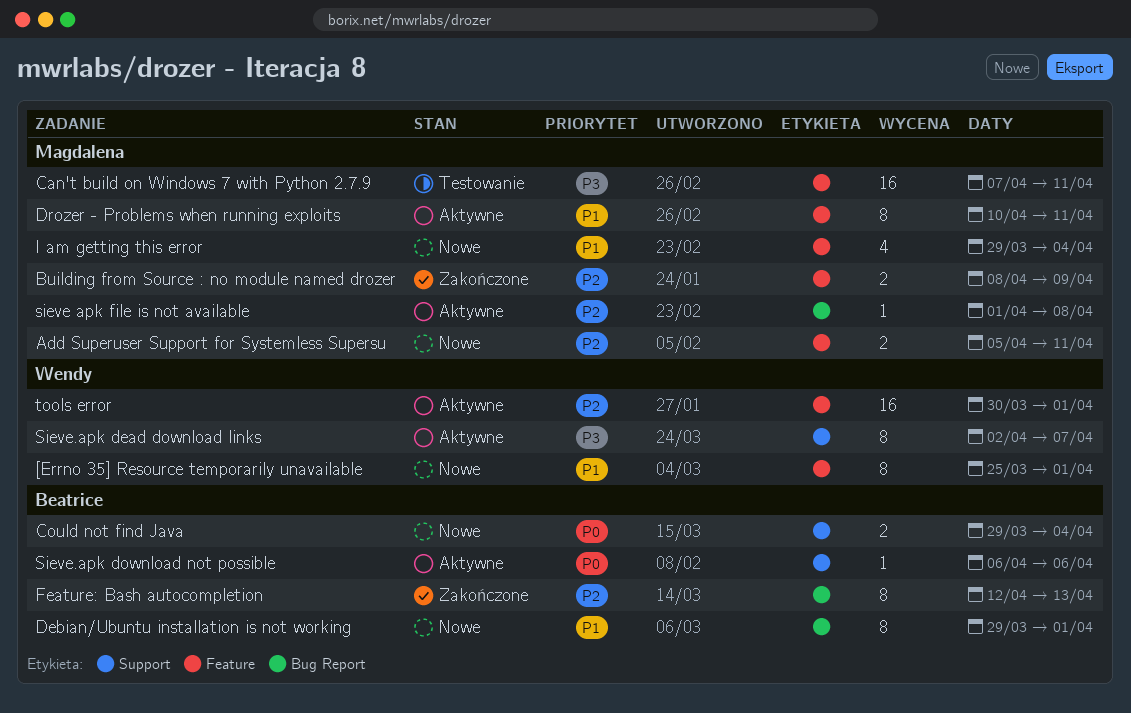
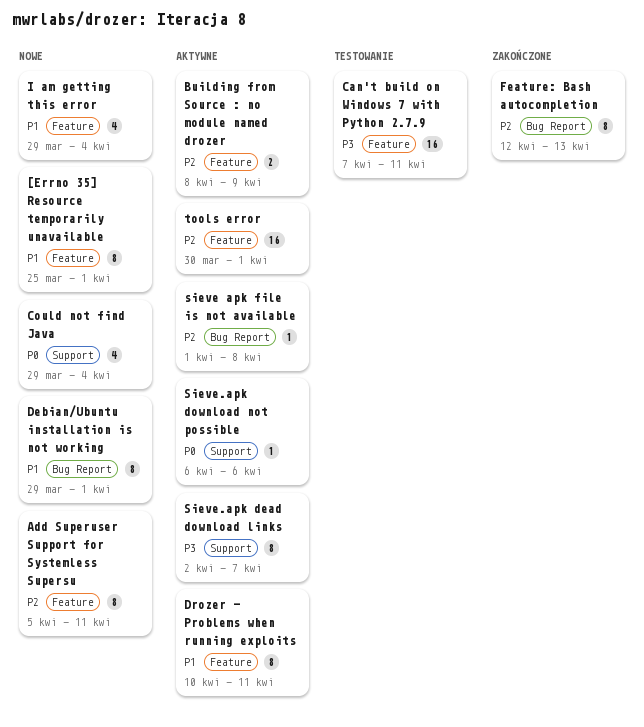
Add Superuser Support for Systemless Supersu, estimate: 2 -> 8
Building from Source : no module named drozer, status: Zakończone -> Aktywne
Could not find Java, estimate: 2 -> 4

